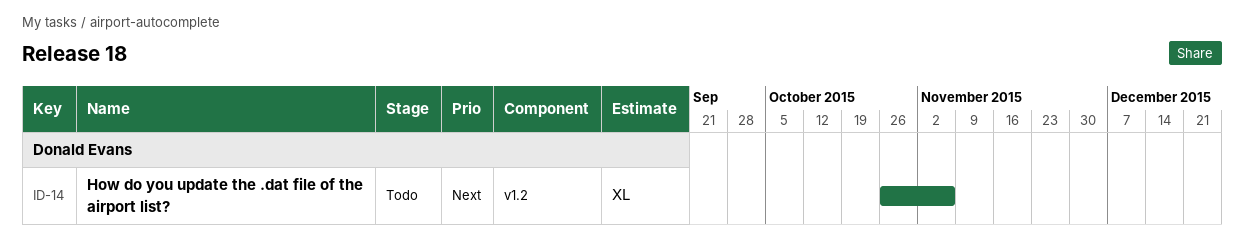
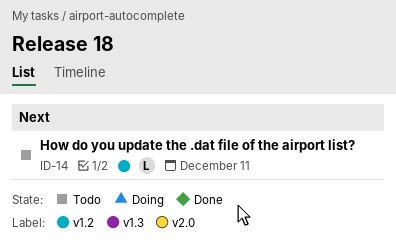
ID-14, estimate: XL -> L
ID-14, due: Nov 6 -> Dec 11

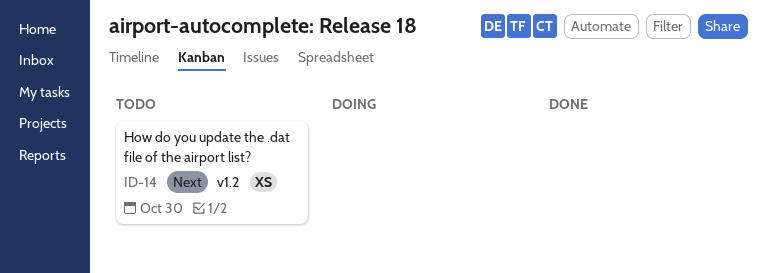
ID-14, estimate: L -> XS
ID-14, due: Dec 11 -> Oct 30

